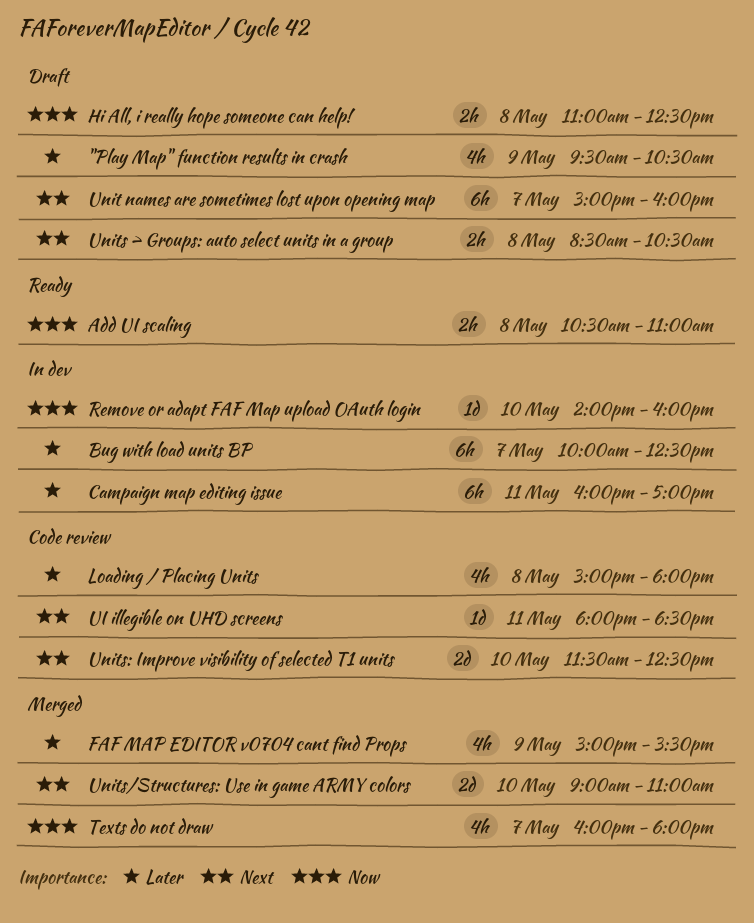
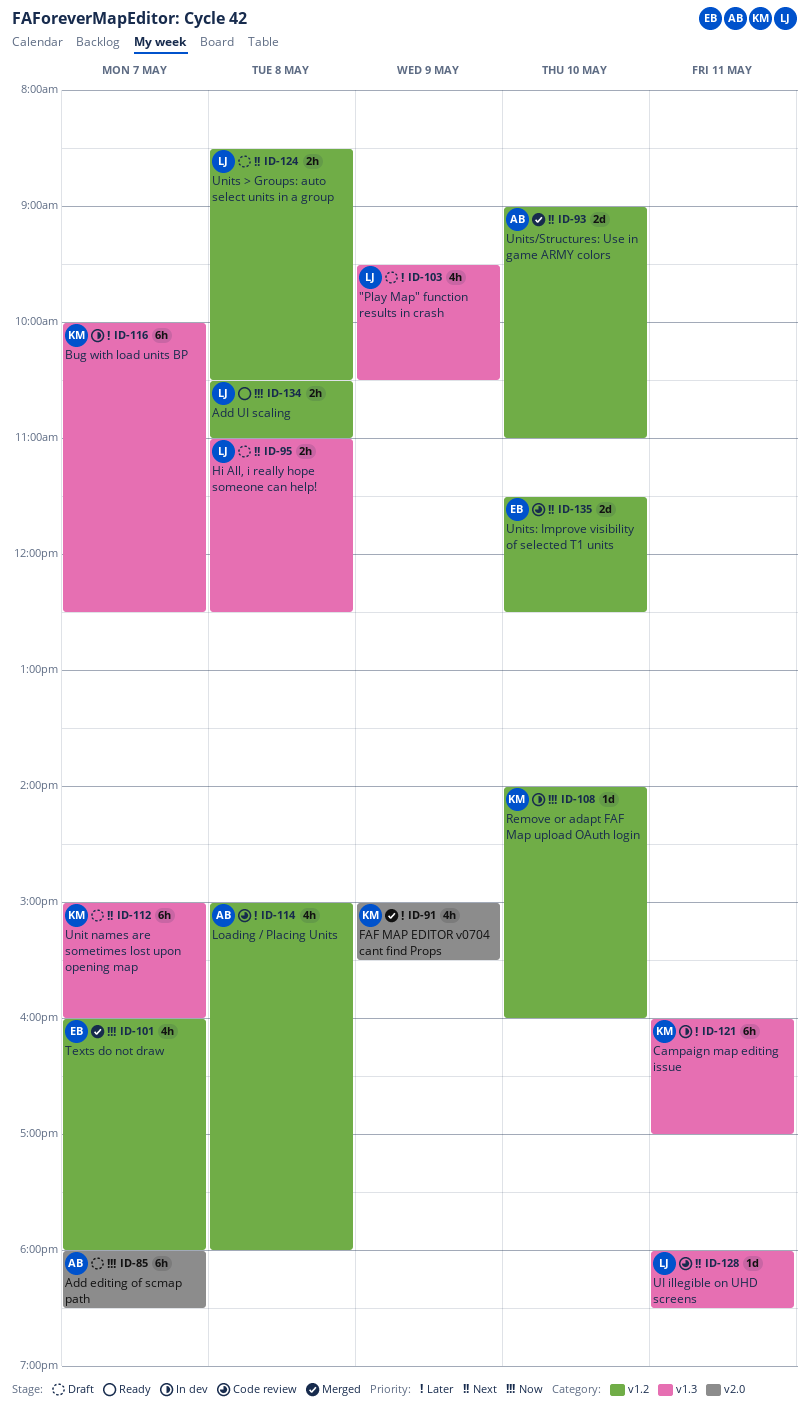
Add editing of scmap path: none -> present
Hi All, i really hope someone can help!, priority: Now -> Next

